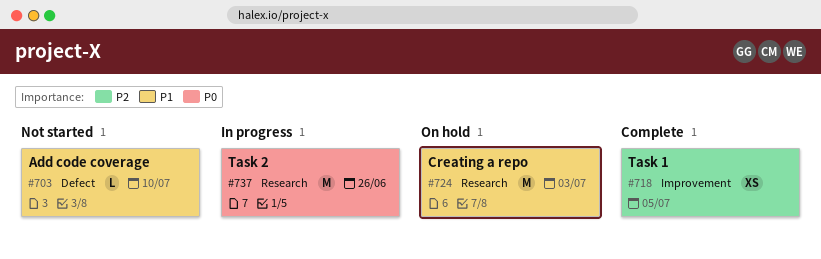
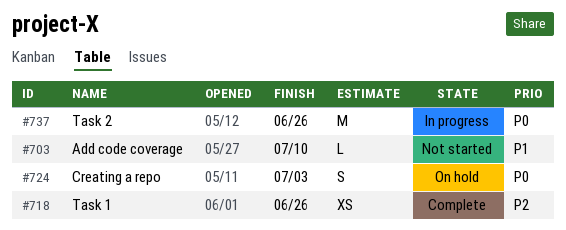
#718, due: Jul 5 -> Jun 26
#724, priority: P1 -> P0
#724, estimate: M -> S

